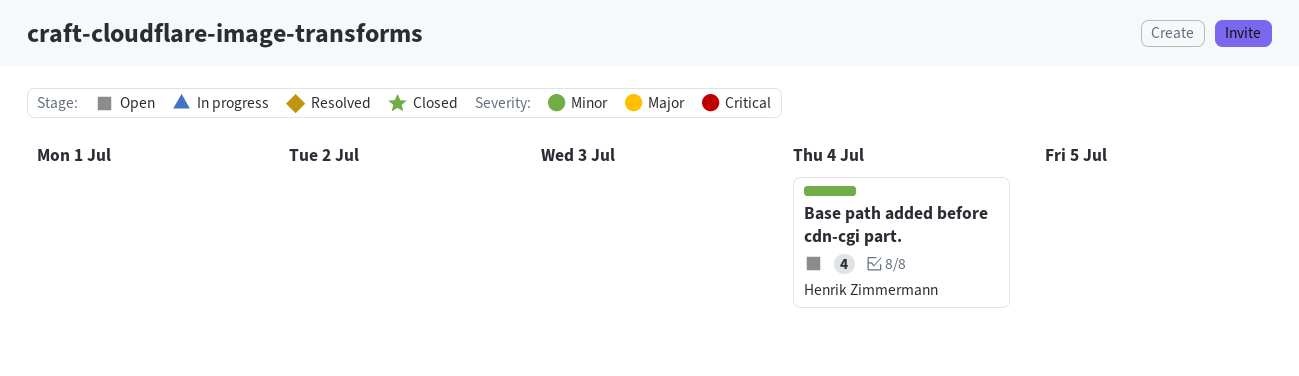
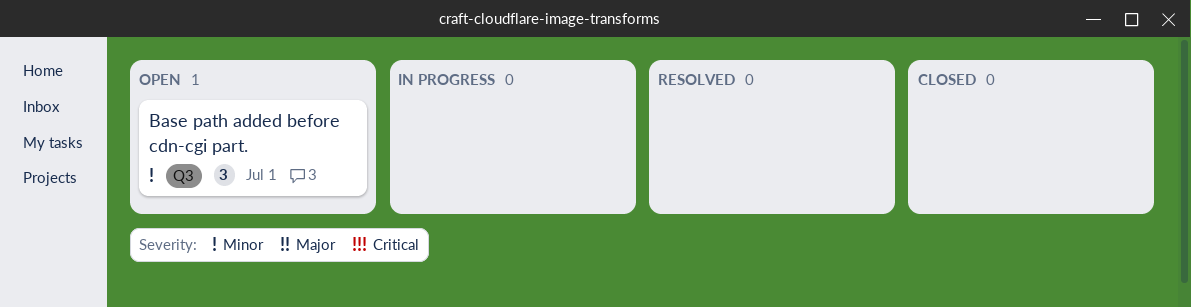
Base path added before cdn-cgi part., estimate: 4 -> 3
Base path added before cdn-cgi part., due: Jul 4 -> Jul 1

